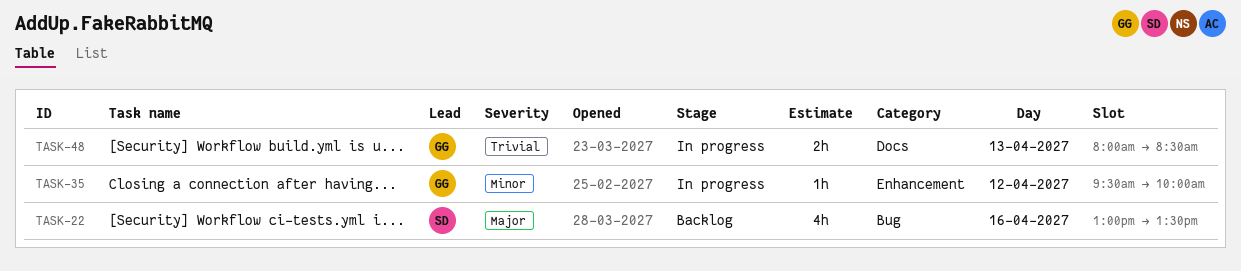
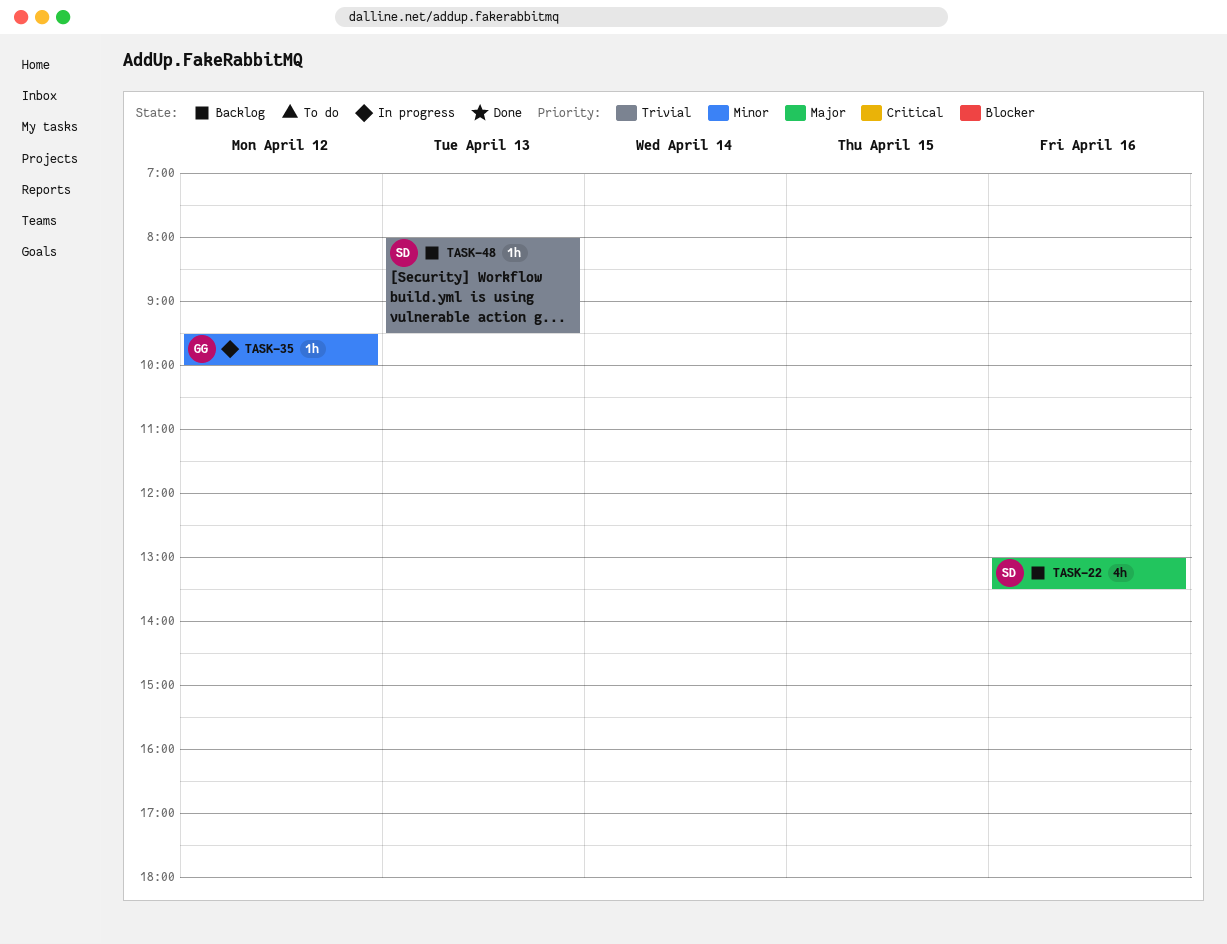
TASK-48, status: In progress -> Backlog
TASK-48, owner: GG -> SD
TASK-48, estimate: 2h -> 1h
TASK-48, ends: 08:30 -> 09:30

